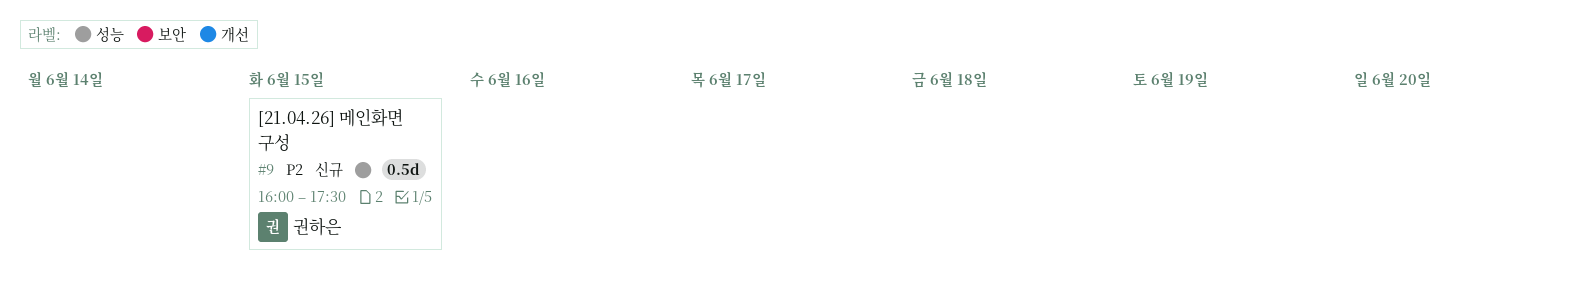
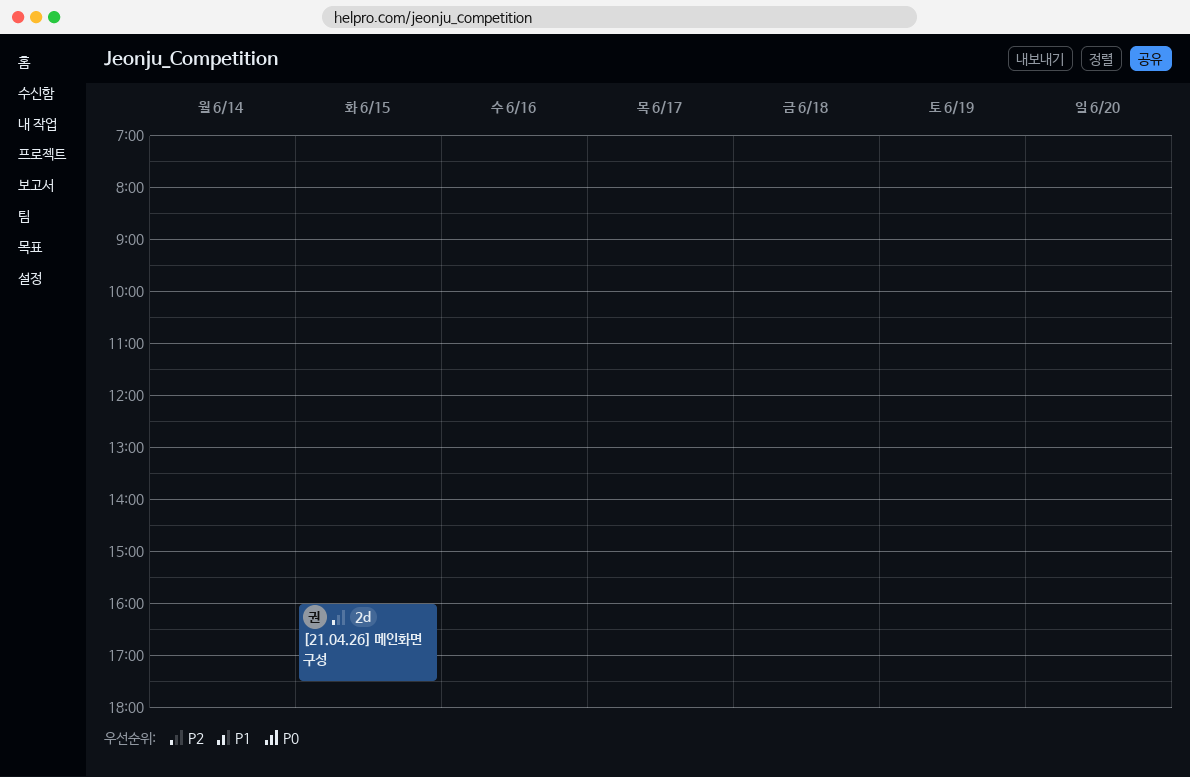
[21.04.26] 메인화면 구성, estimate: 0.5d -> 2d

